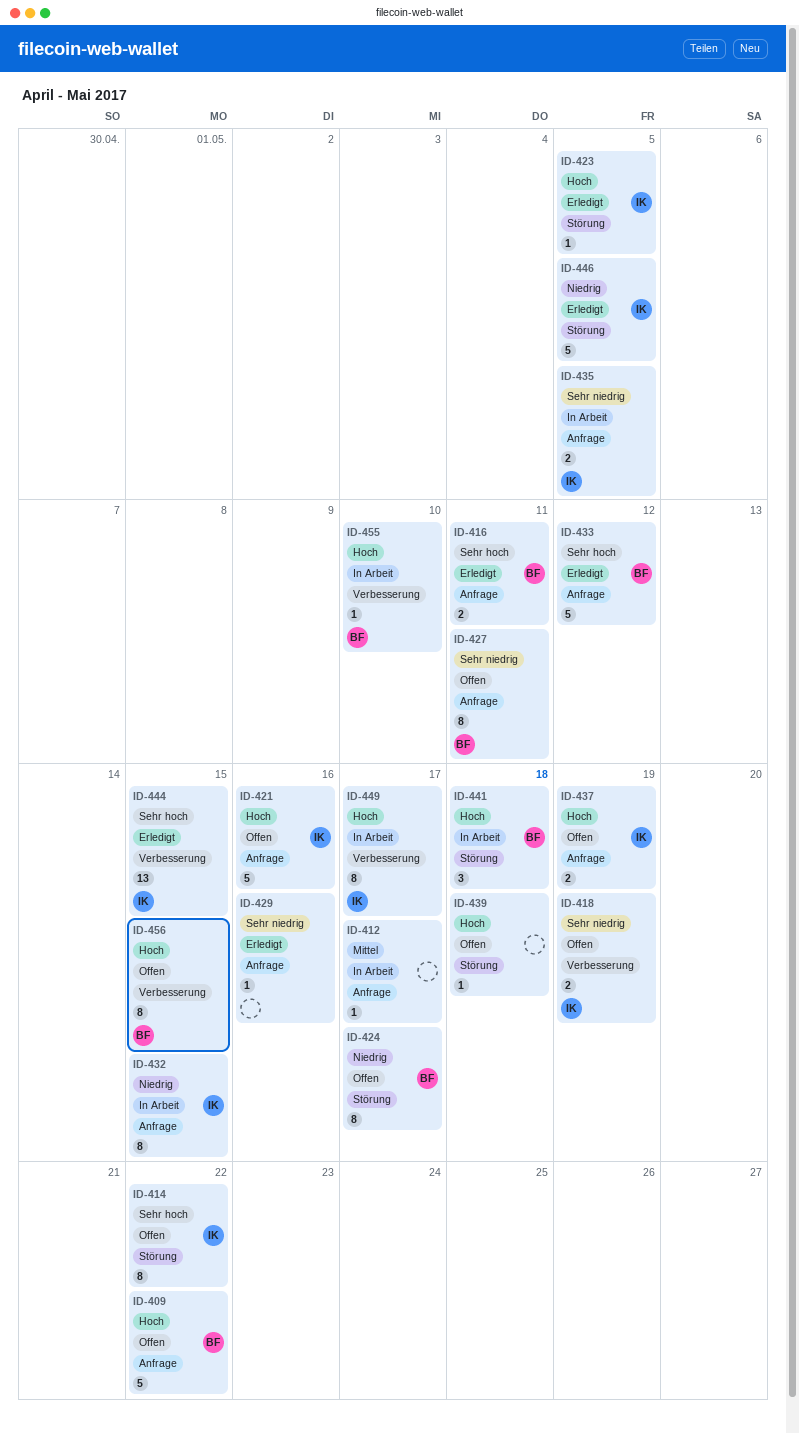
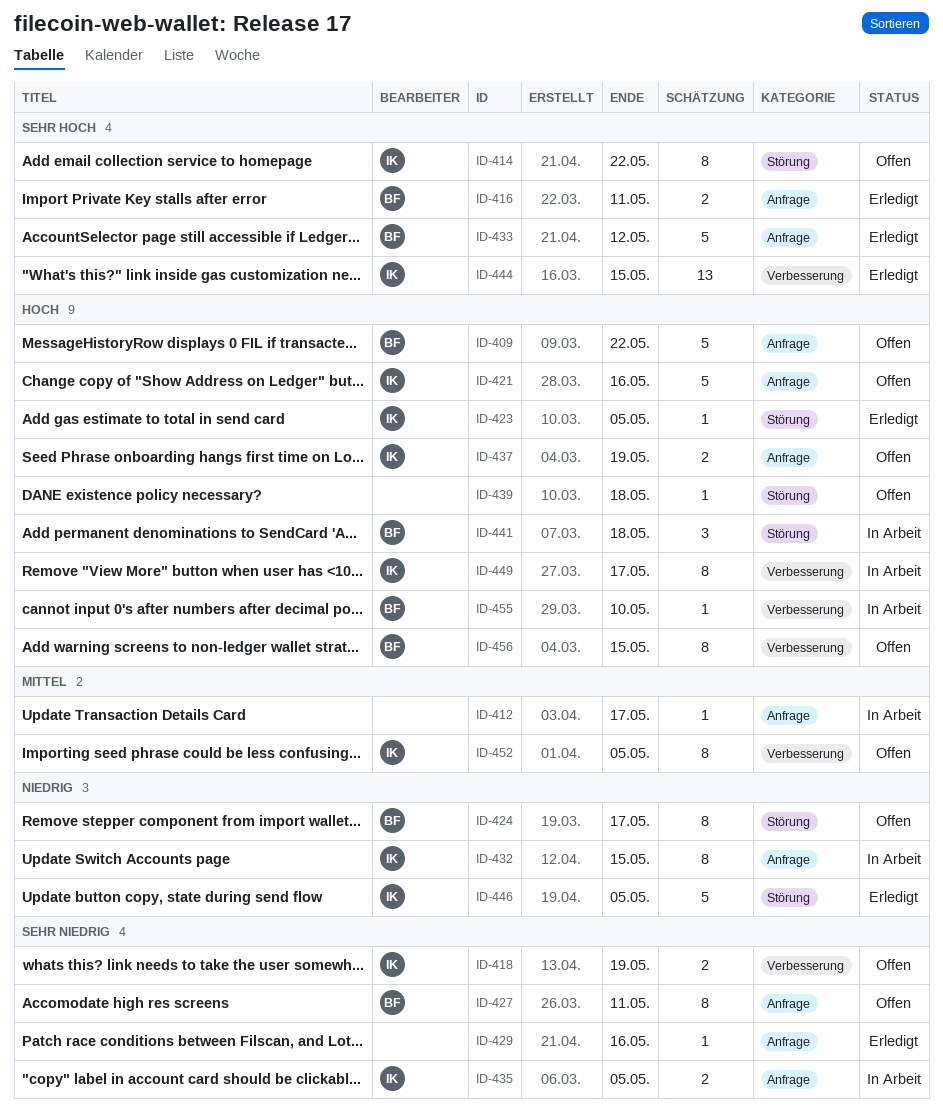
ID-452: none -> present

